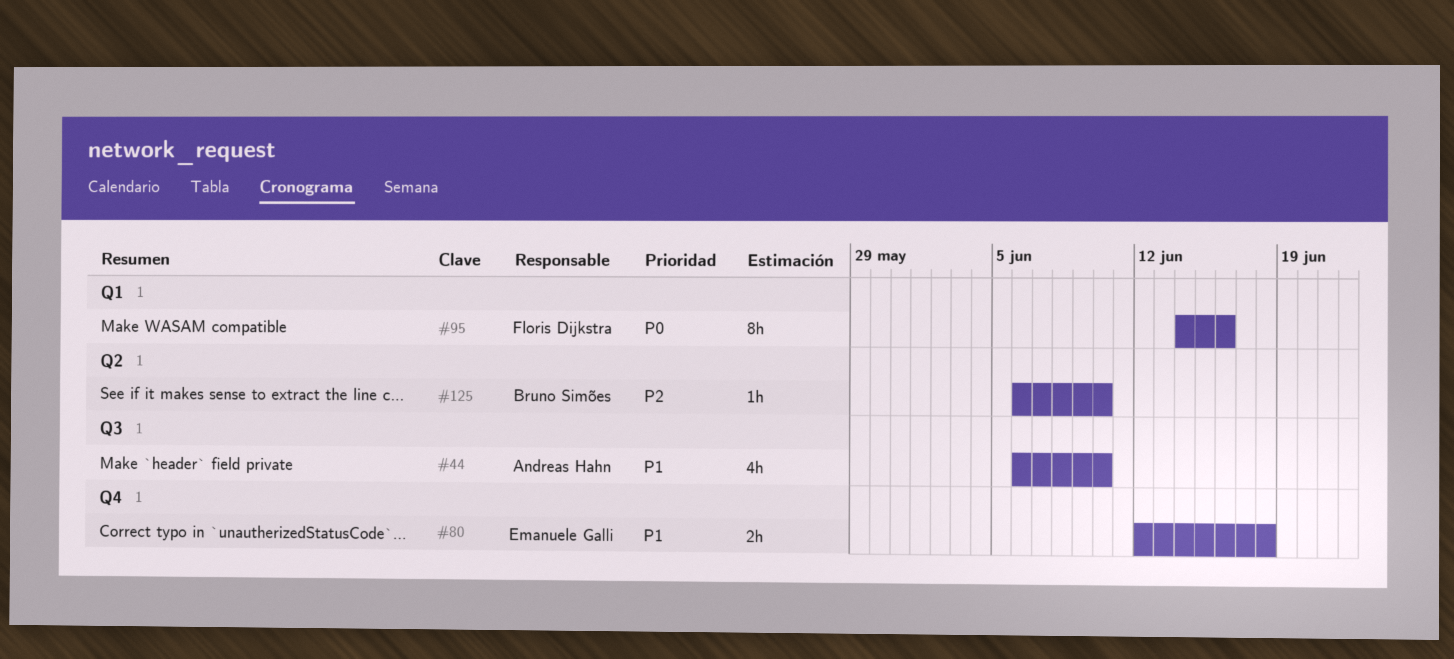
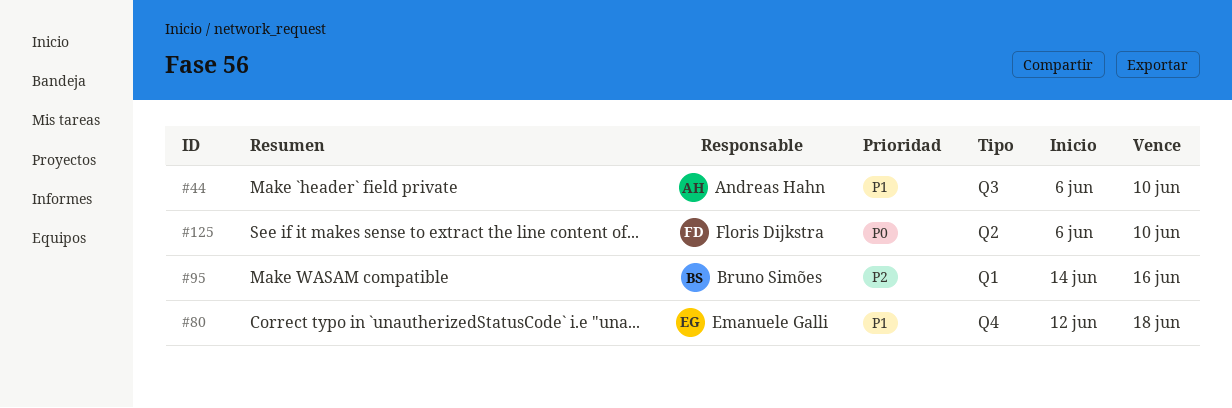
#95, owner: Floris Dijkstra -> Bruno Simões
#95, priority: P0 -> P2
#125, owner: Bruno Simões -> Floris Dijkstra
#125, priority: P2 -> P0

